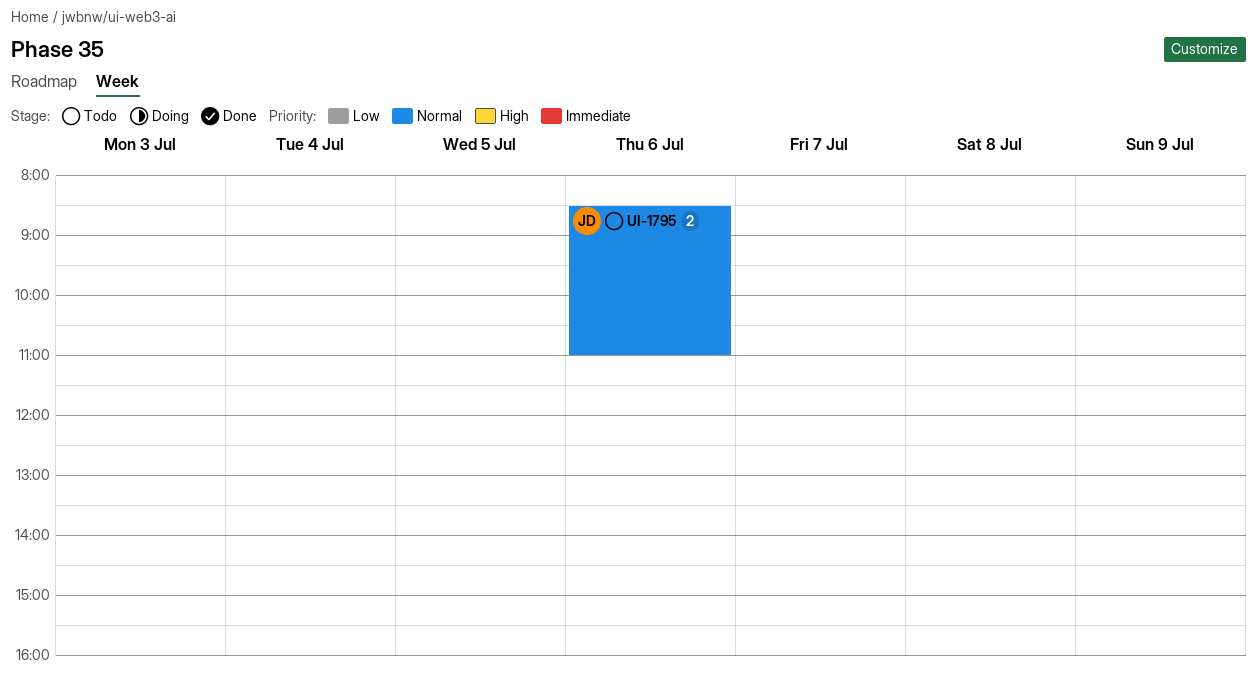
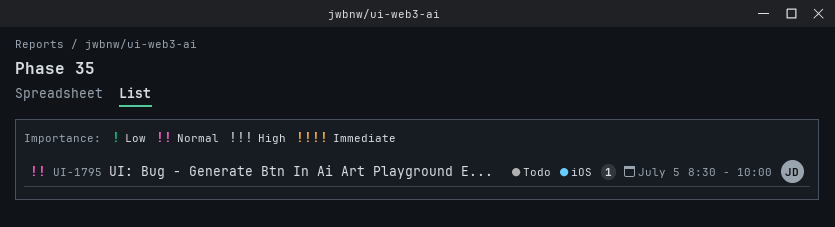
UI-1795, estimate: 2 -> 1
UI-1795, day: Jul 6 -> Jul 5
UI-1795, ends: 11:00 -> 10:00

